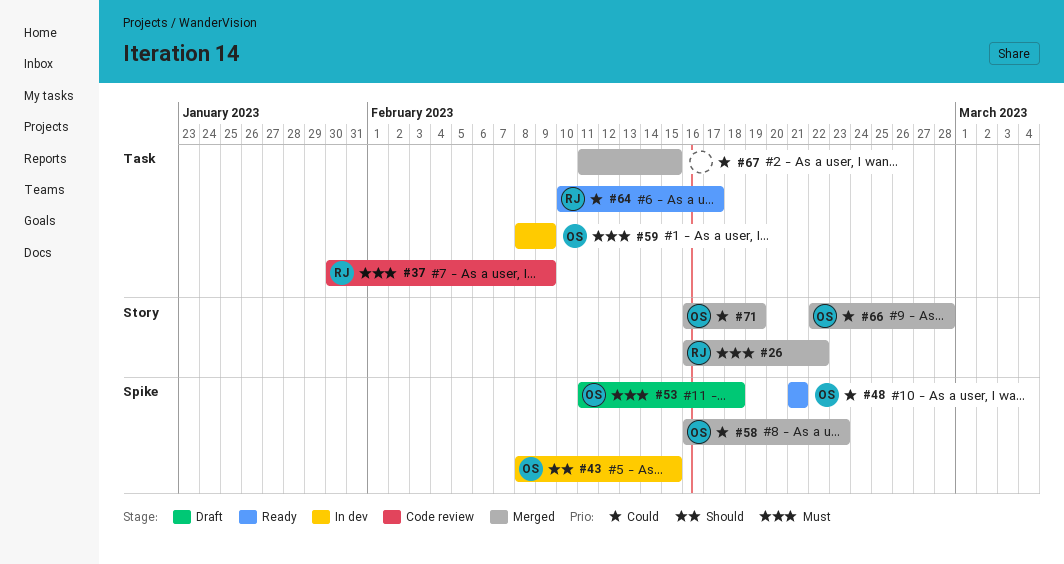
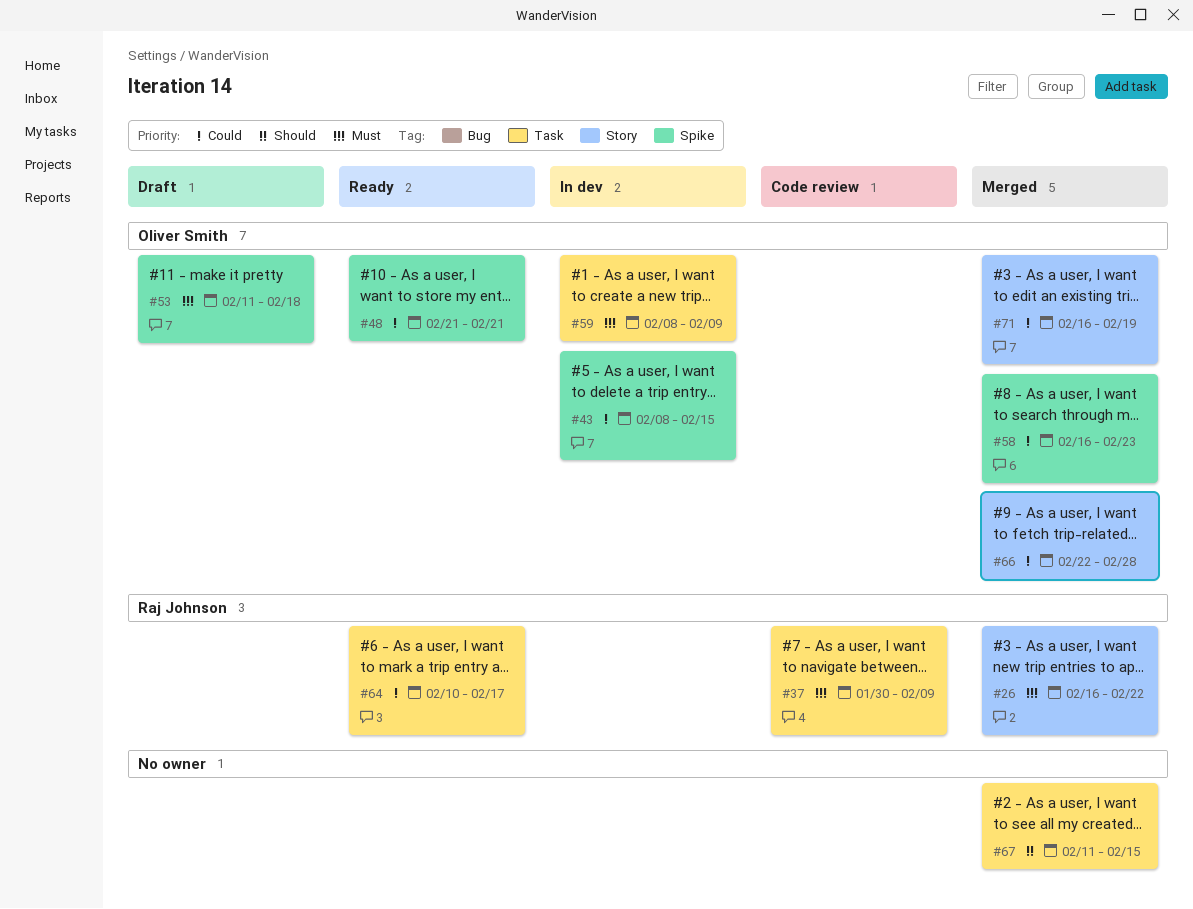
#43, priority: Should -> Could
#67, priority: Could -> Should

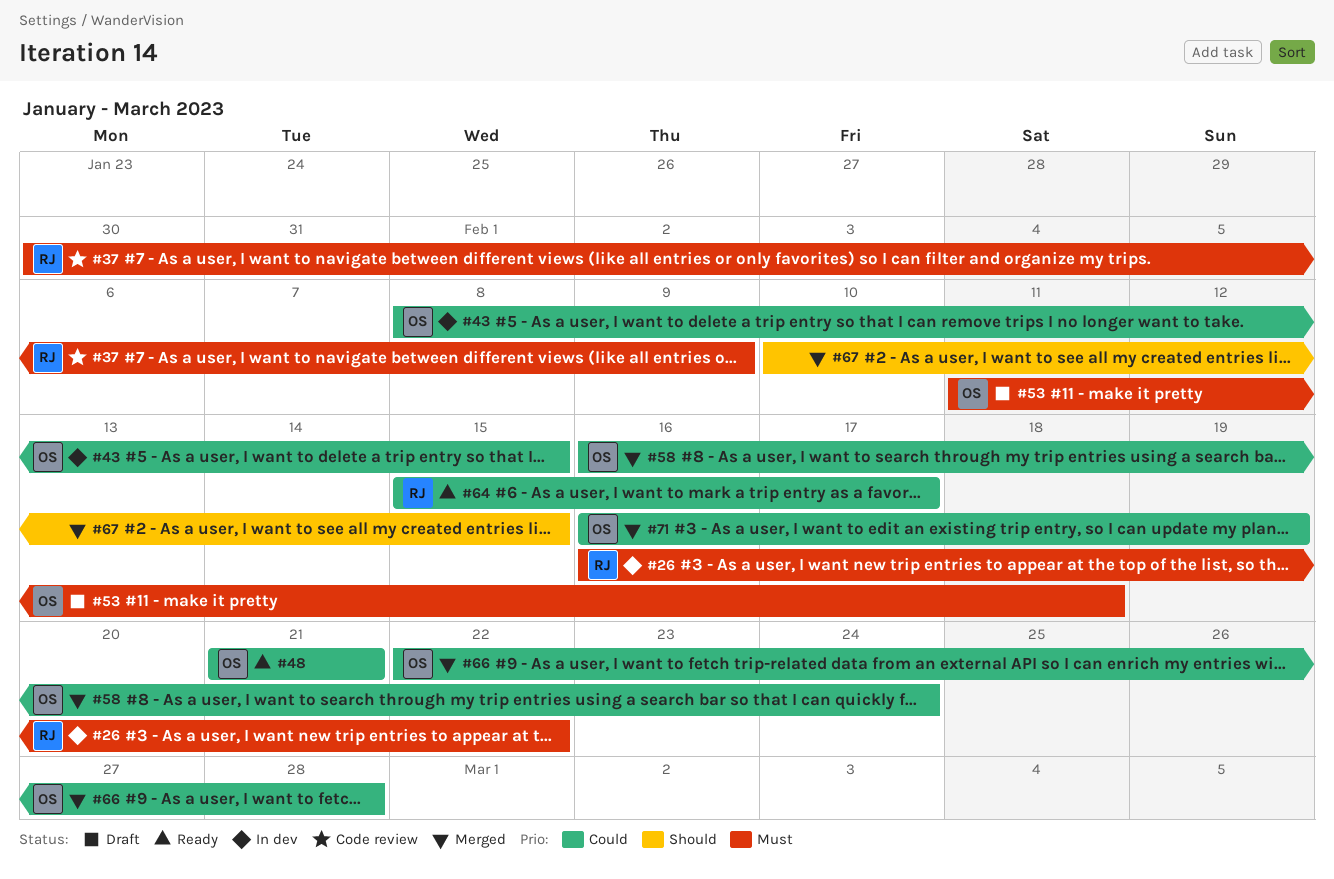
#26, status: Merged -> In dev
#58, due: Feb 23 -> Feb 24
#59: present -> none
#64, start: Feb 10 -> Feb 15
#67, start: Feb 11 -> Feb 10

